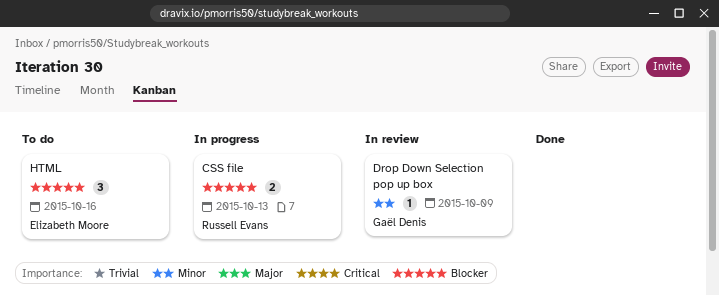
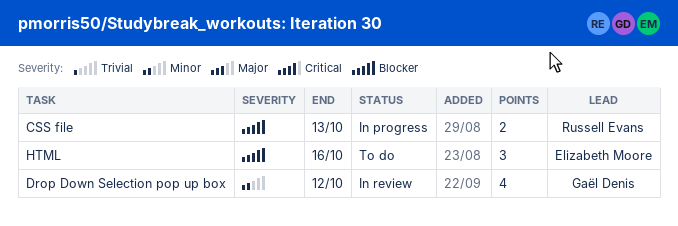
Drop Down Selection pop up box, estimate: 1 -> 4
Drop Down Selection pop up box, due: Oct 9 -> Oct 12

